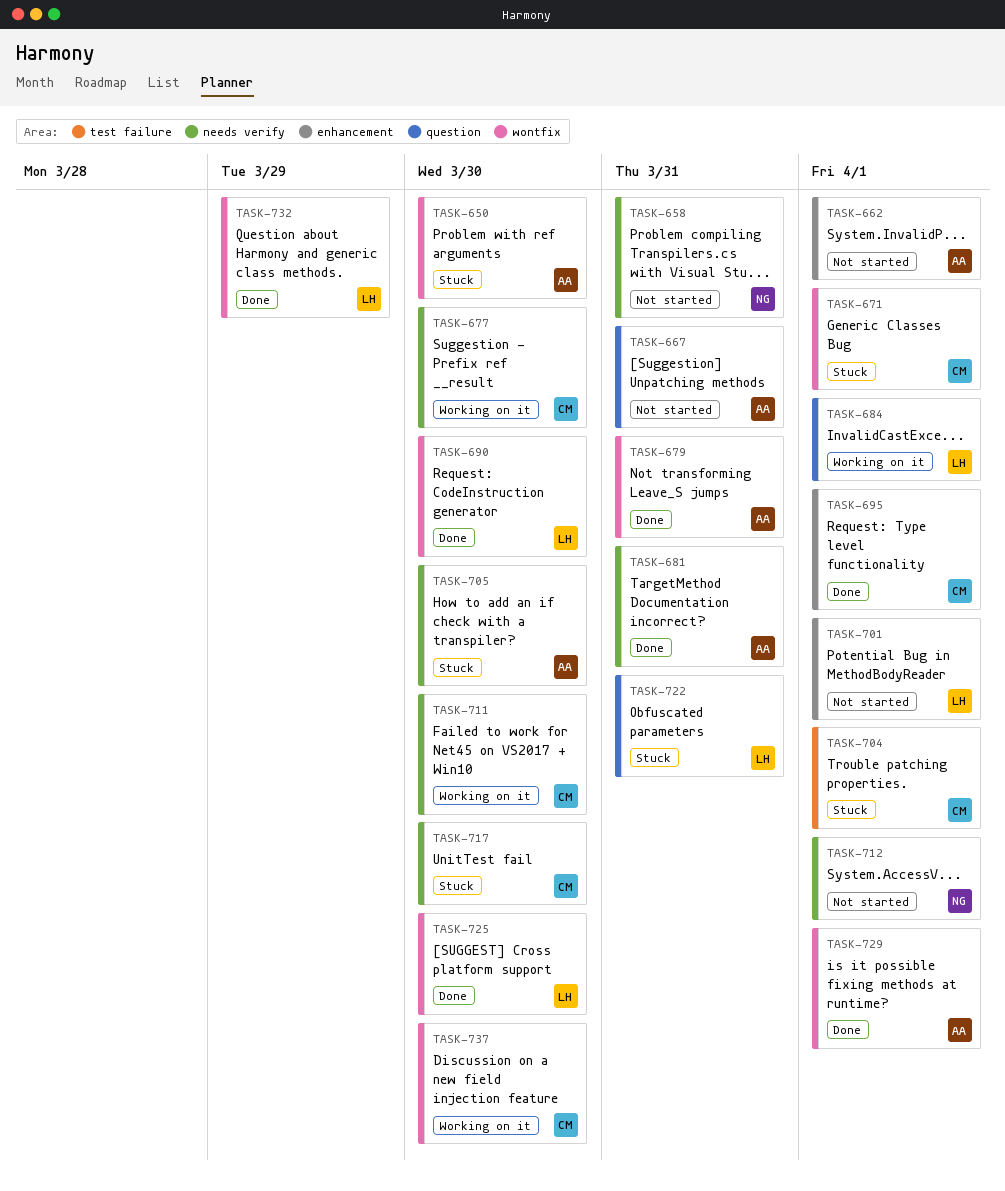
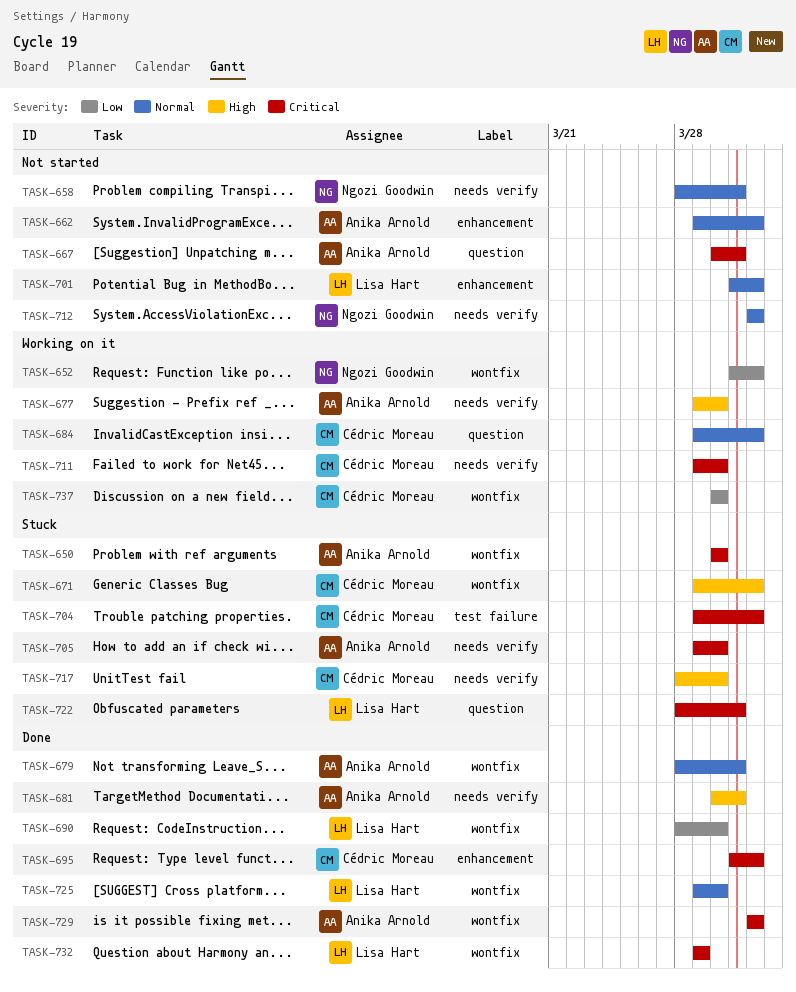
TASK-652: none -> present
TASK-677, owner: Cédric Moreau -> Anika Arnold
TASK-684, owner: Lisa Hart -> Cédric Moreau

